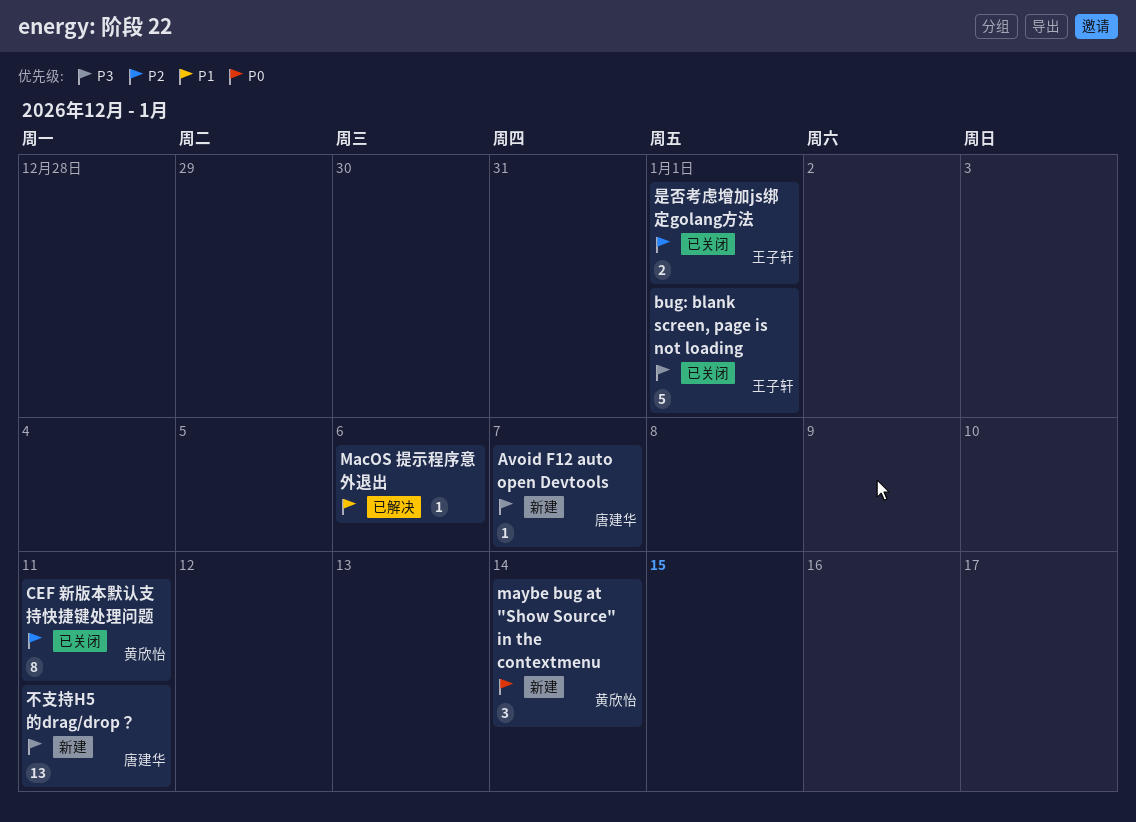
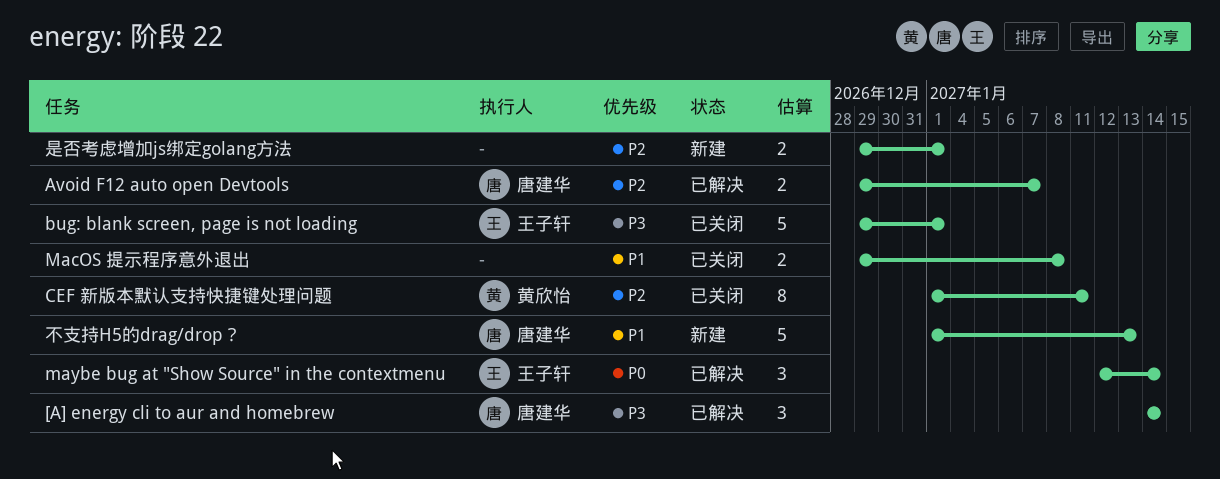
[A] energy cli to aur and homebrew: none -> present
Avoid F12 auto open Devtools, status: 新建 -> 已解决
Avoid F12 auto open Devtools, priority: P3 -> P2
Avoid F12 auto open Devtools, estimate: 1 -> 2
MacOS 提示程序意外退出, status: 已解决 -> 已关闭
MacOS 提示程序意外退出, estimate: 1 -> 2
MacOS 提示程序意外退出, due: Jan 6 -> Jan 8
maybe bug at "Show Source" in the contextmenu, status: 新建 -> 已解决
maybe bug at "Show Source" in the contextmenu, owner: 黄欣怡 -> 王子轩
不支持H5的drag/drop？, priority: P3 -> P1
不支持H5的drag/drop？, estimate: 13 -> 5
不支持H5的drag/drop？, due: Jan 11 -> Jan 13
是否考虑增加js绑定golang方法, status: 已关闭 -> 新建
是否考虑增加js绑定golang方法, owner: 王子轩 -> none

